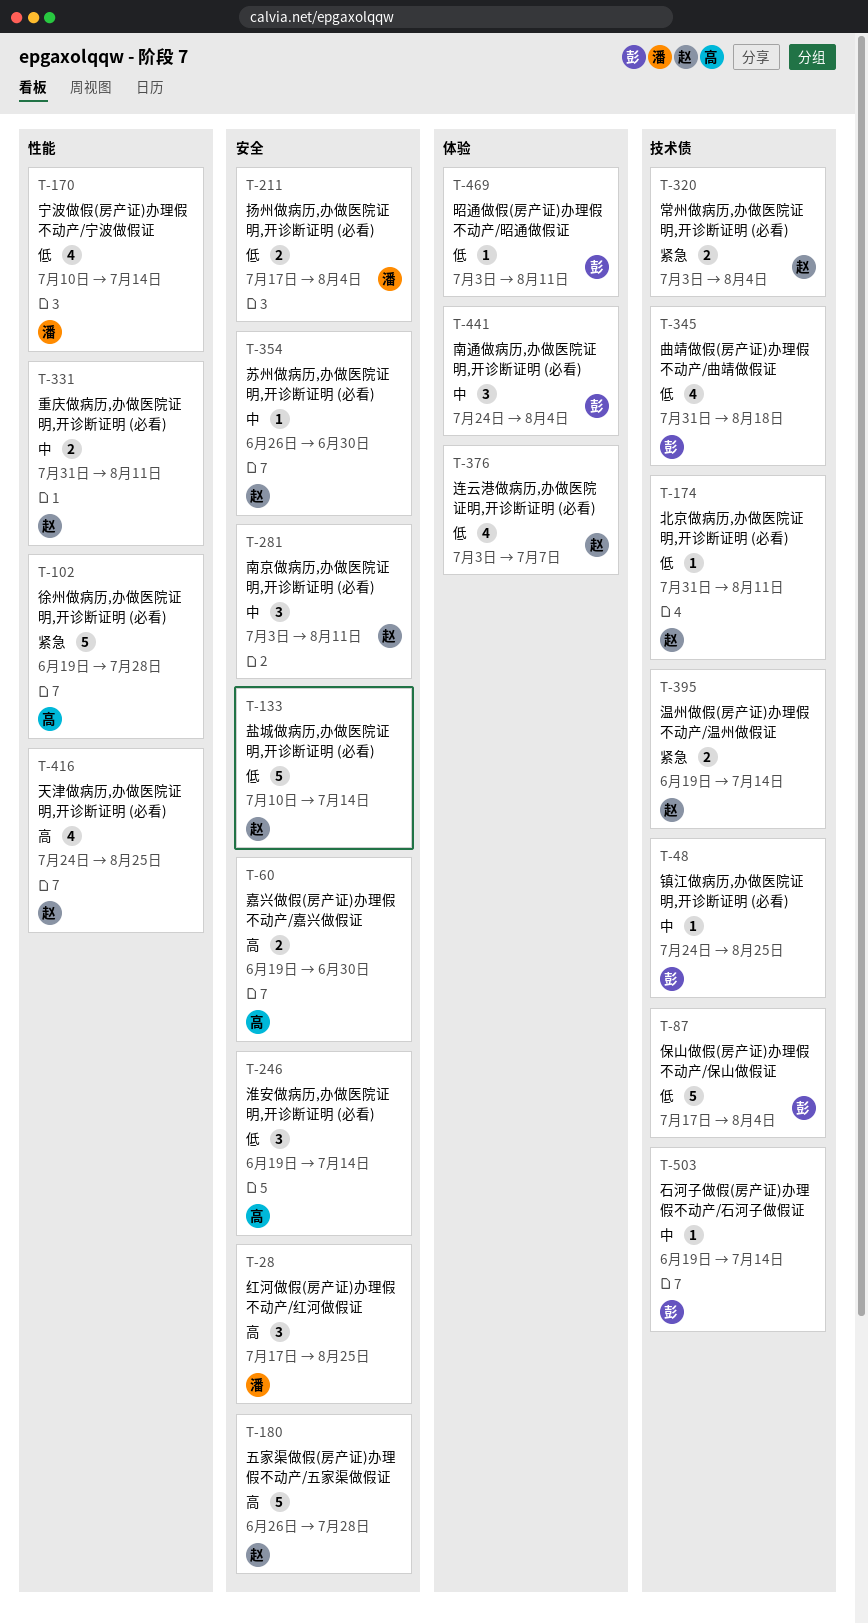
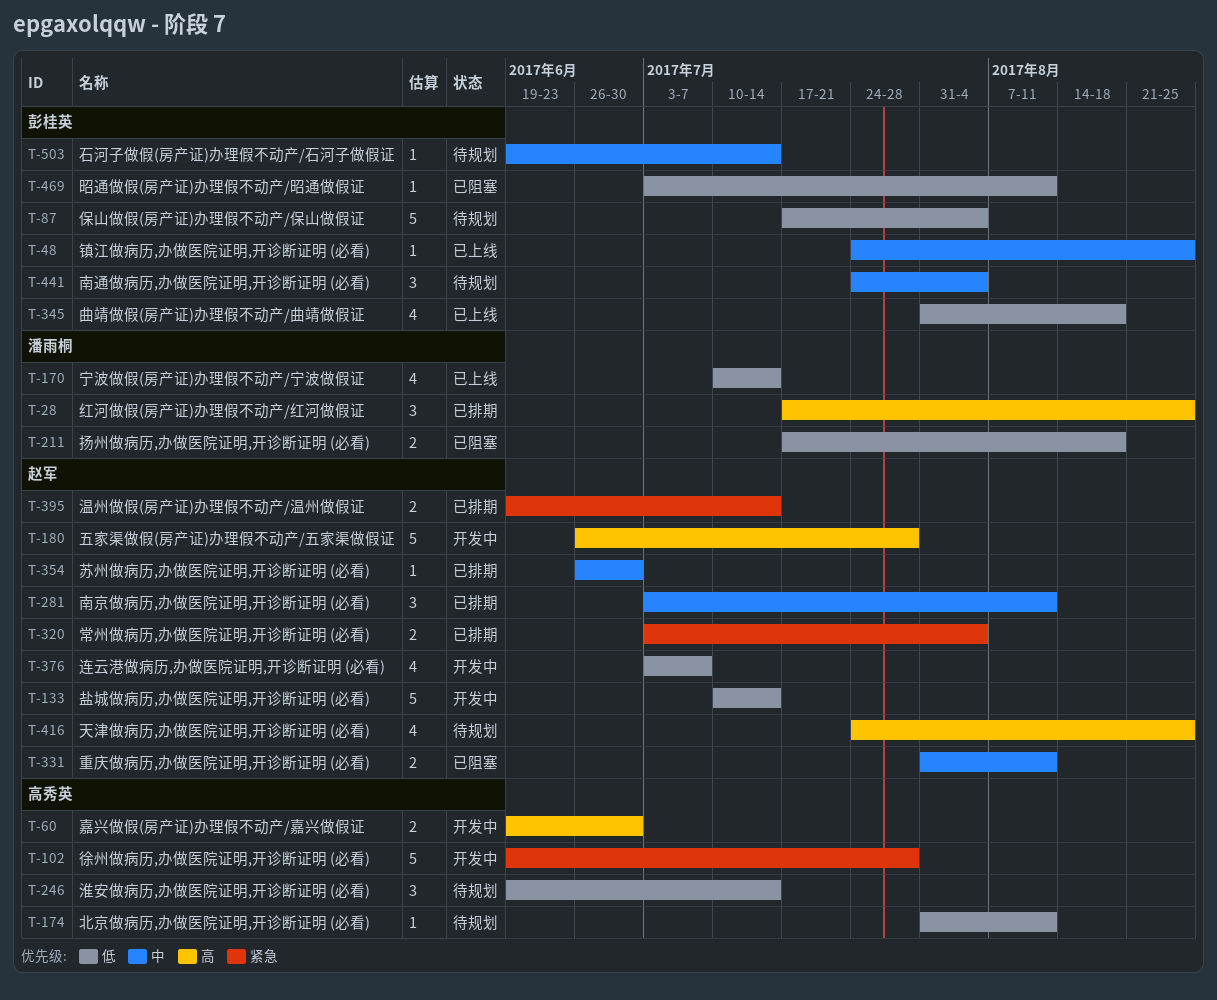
T-174, owner: 赵军 -> 高秀英
T-211, due: Aug 4 -> Aug 18

